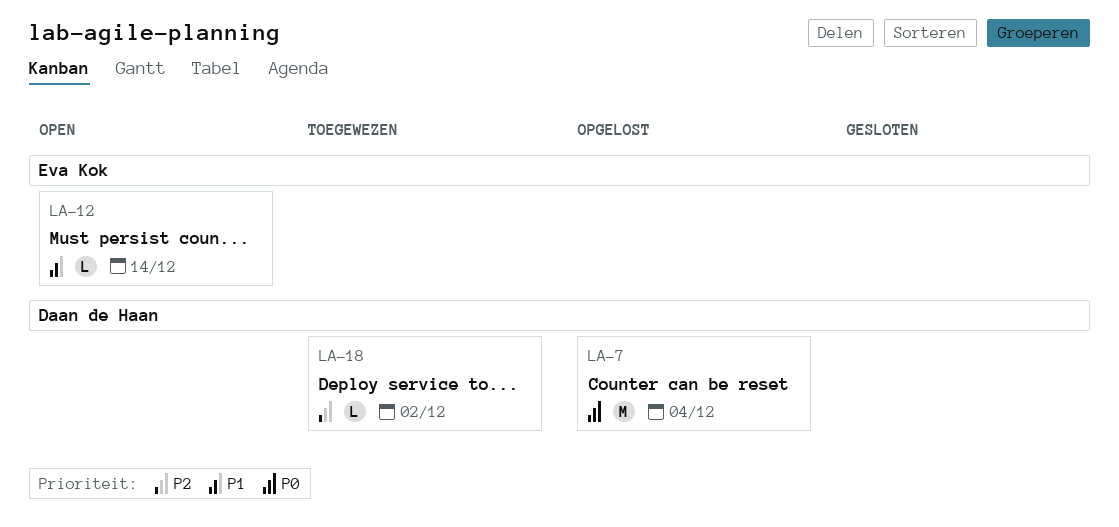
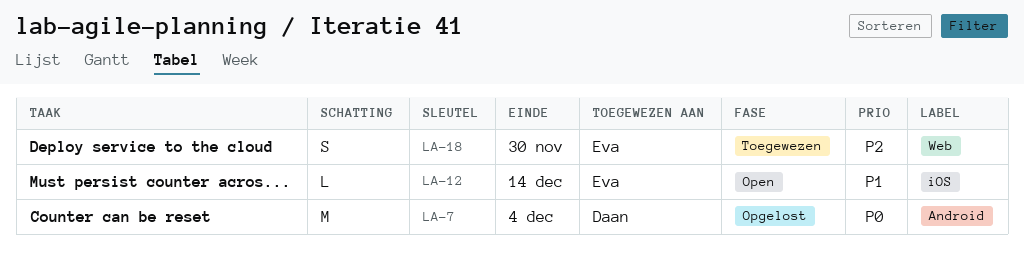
LA-18, owner: Daan de Haan -> Eva Kok
LA-18, estimate: L -> S
LA-18, due: Dec 2 -> Nov 30

